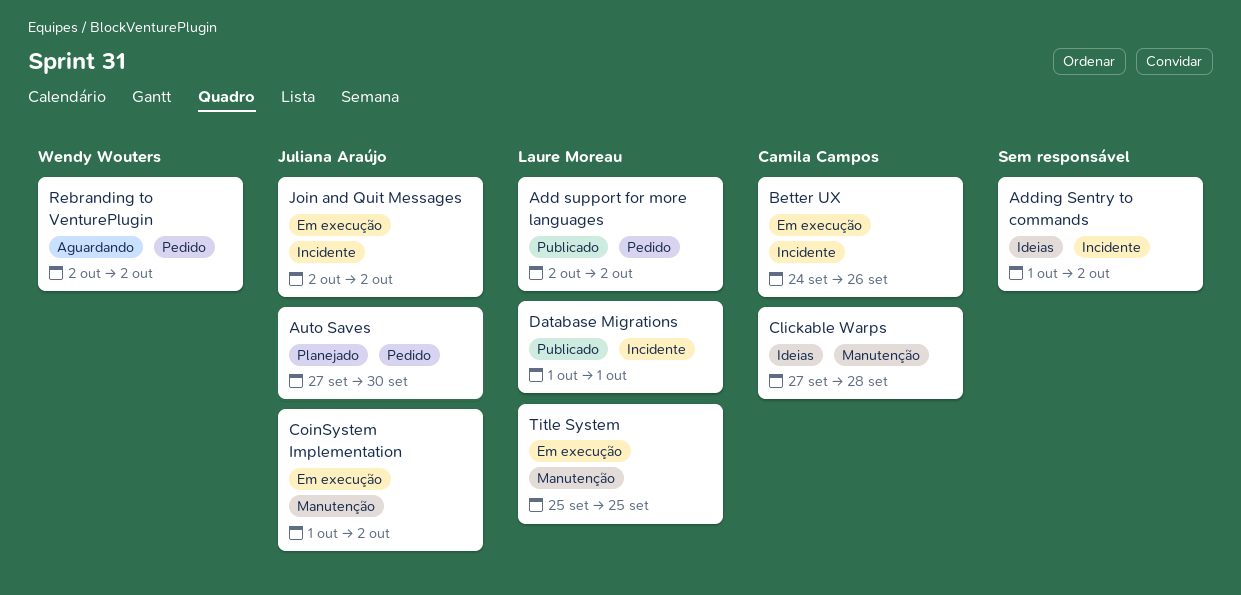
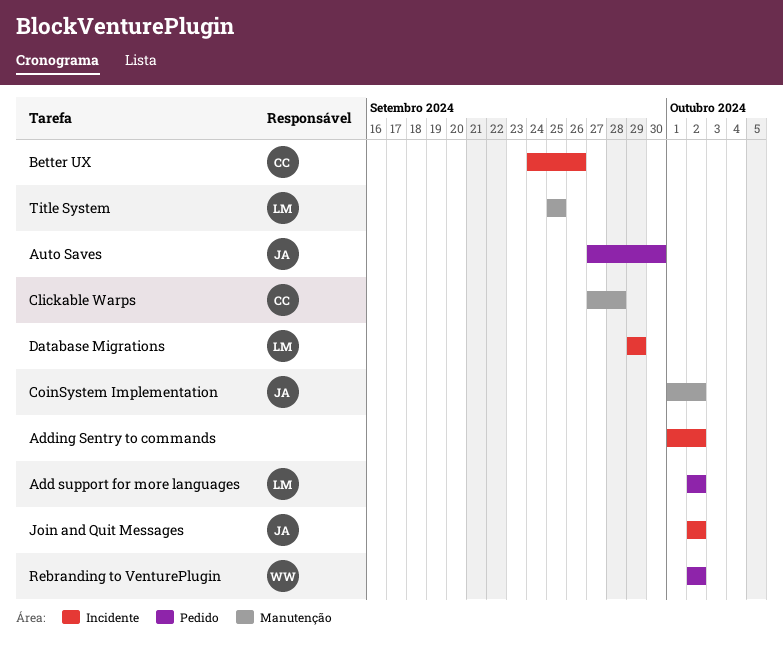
Database Migrations, start: Oct 1 -> Sep 29
Database Migrations, due: Oct 1 -> Sep 29

